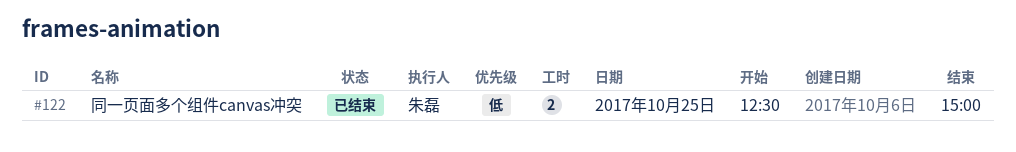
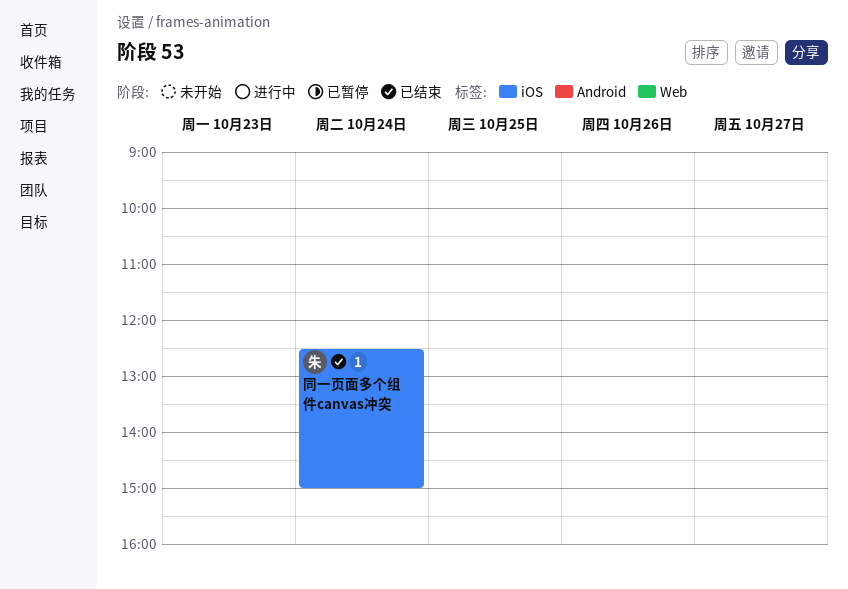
同一页面多个组件canvas冲突, estimate: 2 -> 1
同一页面多个组件canvas冲突, day: Oct 25 -> Oct 24

